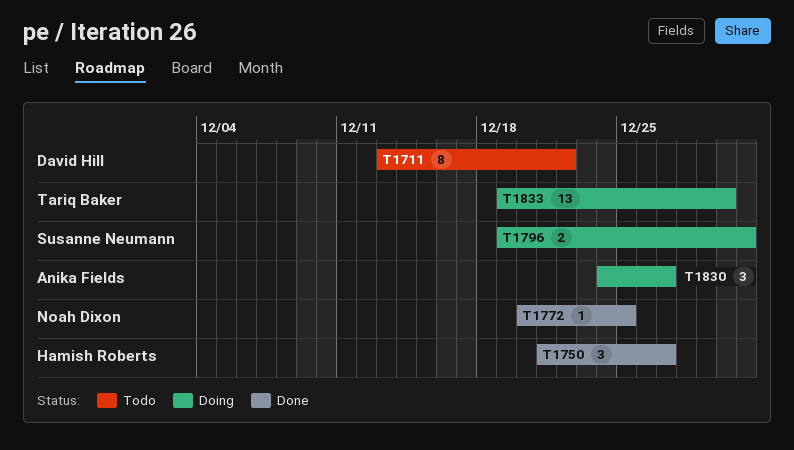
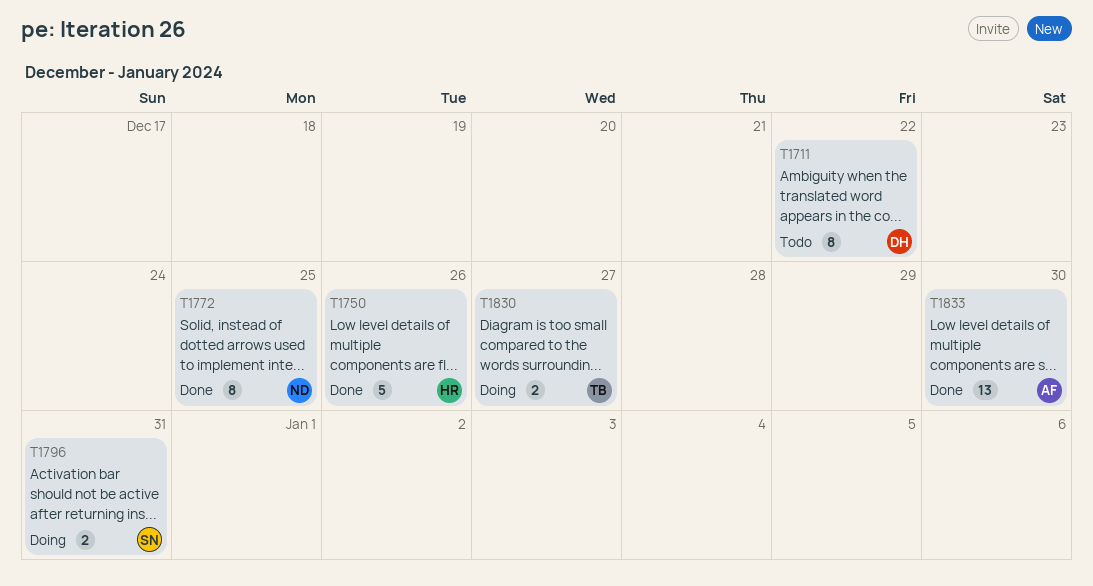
T1750, estimate: 3 -> 5
T1750, due: Dec 27 -> Dec 26
T1772, estimate: 1 -> 8
T1830, owner: Anika Fields -> Tariq Baker
T1830, estimate: 3 -> 2
T1833, status: Doing -> Done
T1833, owner: Tariq Baker -> Anika Fields

